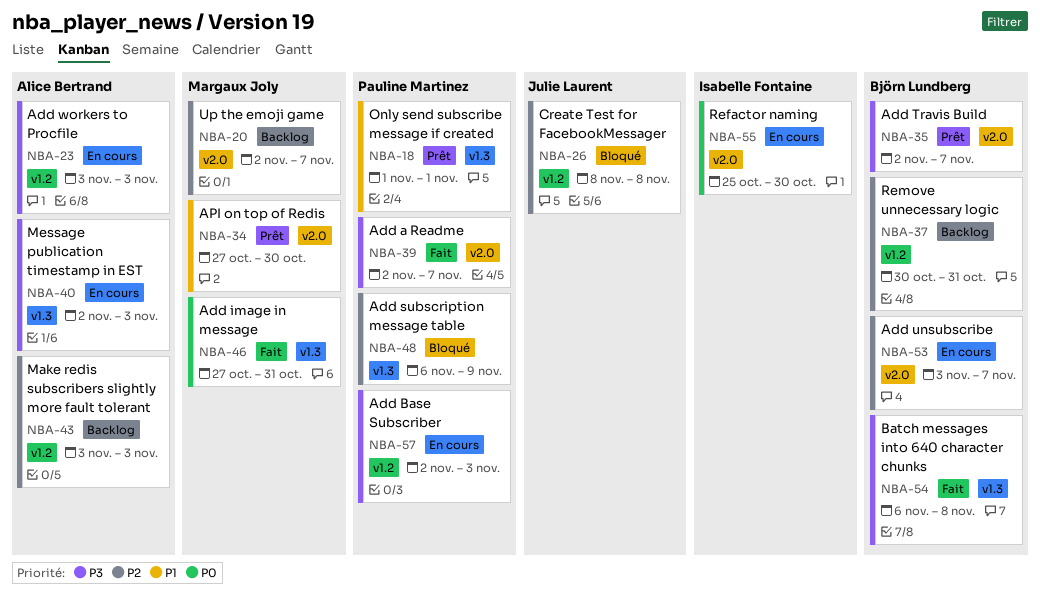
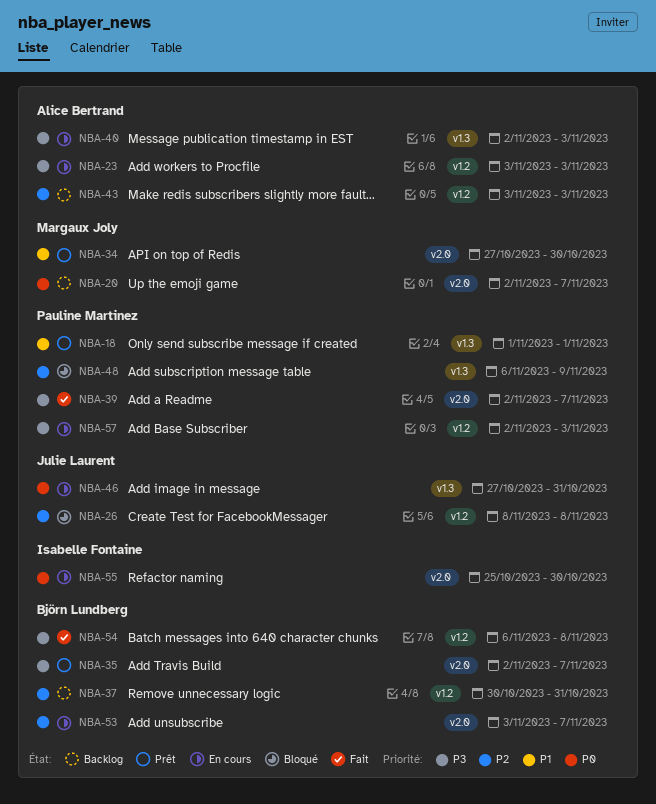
NBA-20, priority: P2 -> P0
NBA-46, status: Fait -> En cours
NBA-46, owner: Margaux Joly -> Julie Laurent
NBA-54, label: v1.3 -> v1.2

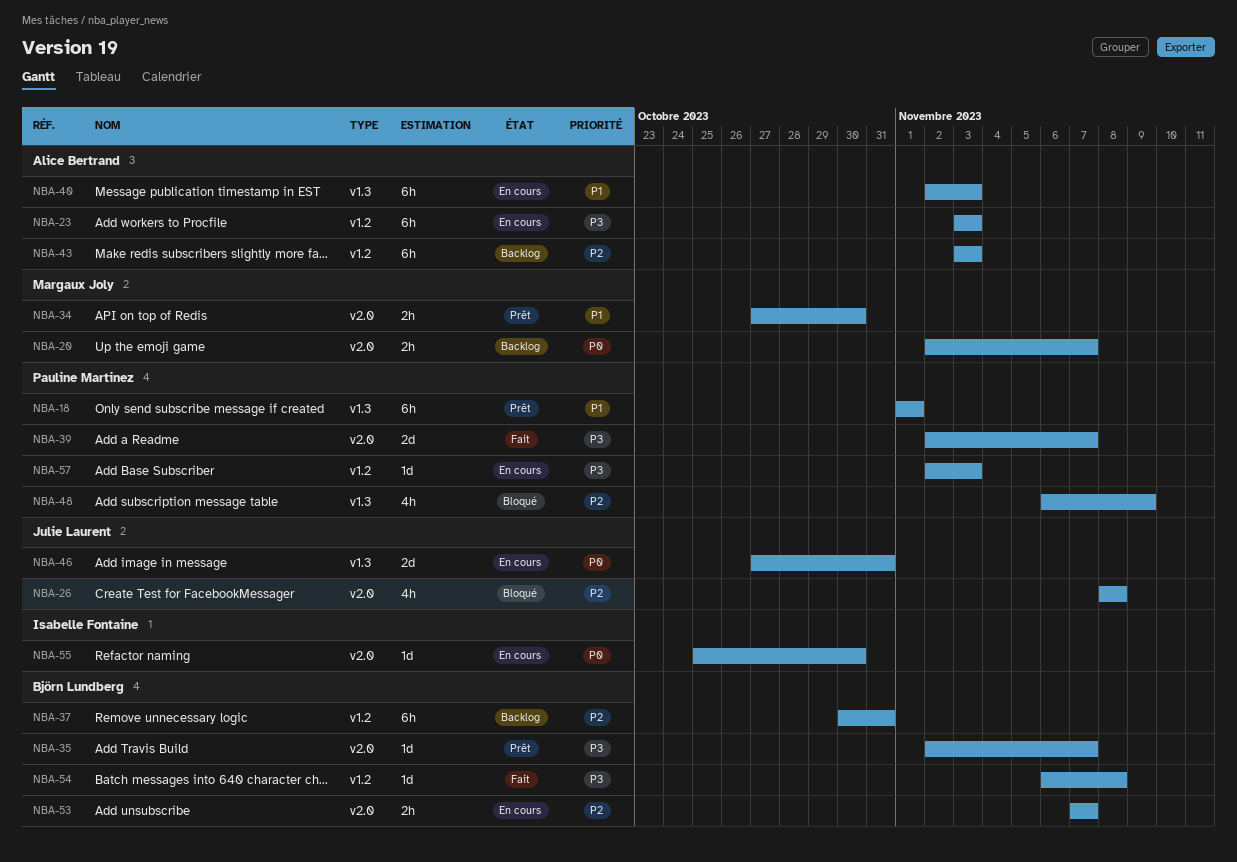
NBA-26, label: v1.2 -> v2.0
NBA-40, priority: P3 -> P1
NBA-53, start: Nov 3 -> Nov 7

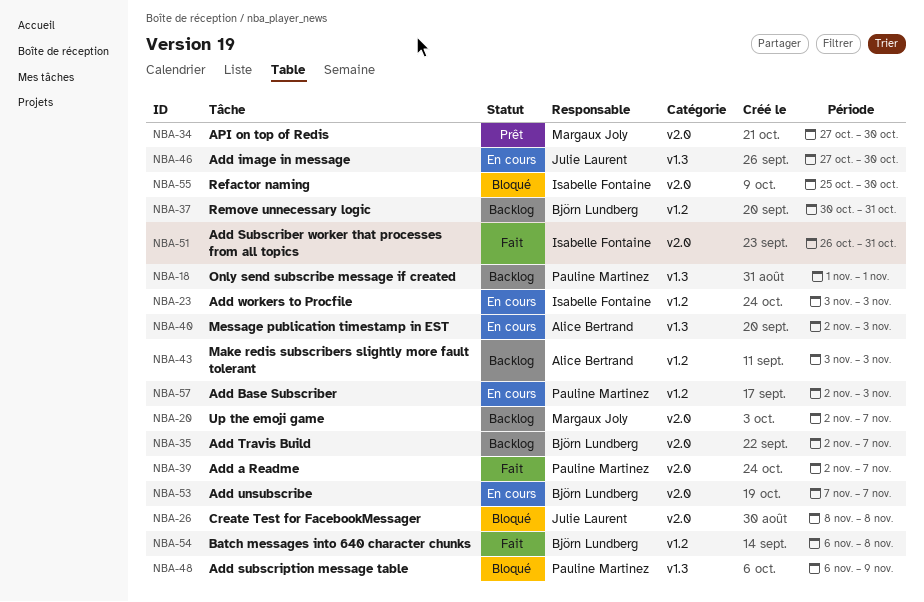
NBA-18, status: Prêt -> Backlog
NBA-23, owner: Alice Bertrand -> Isabelle Fontaine
NBA-35, status: Prêt -> Backlog
NBA-46, due: Oct 31 -> Oct 30
NBA-51: none -> present
NBA-55, status: En cours -> Bloqué

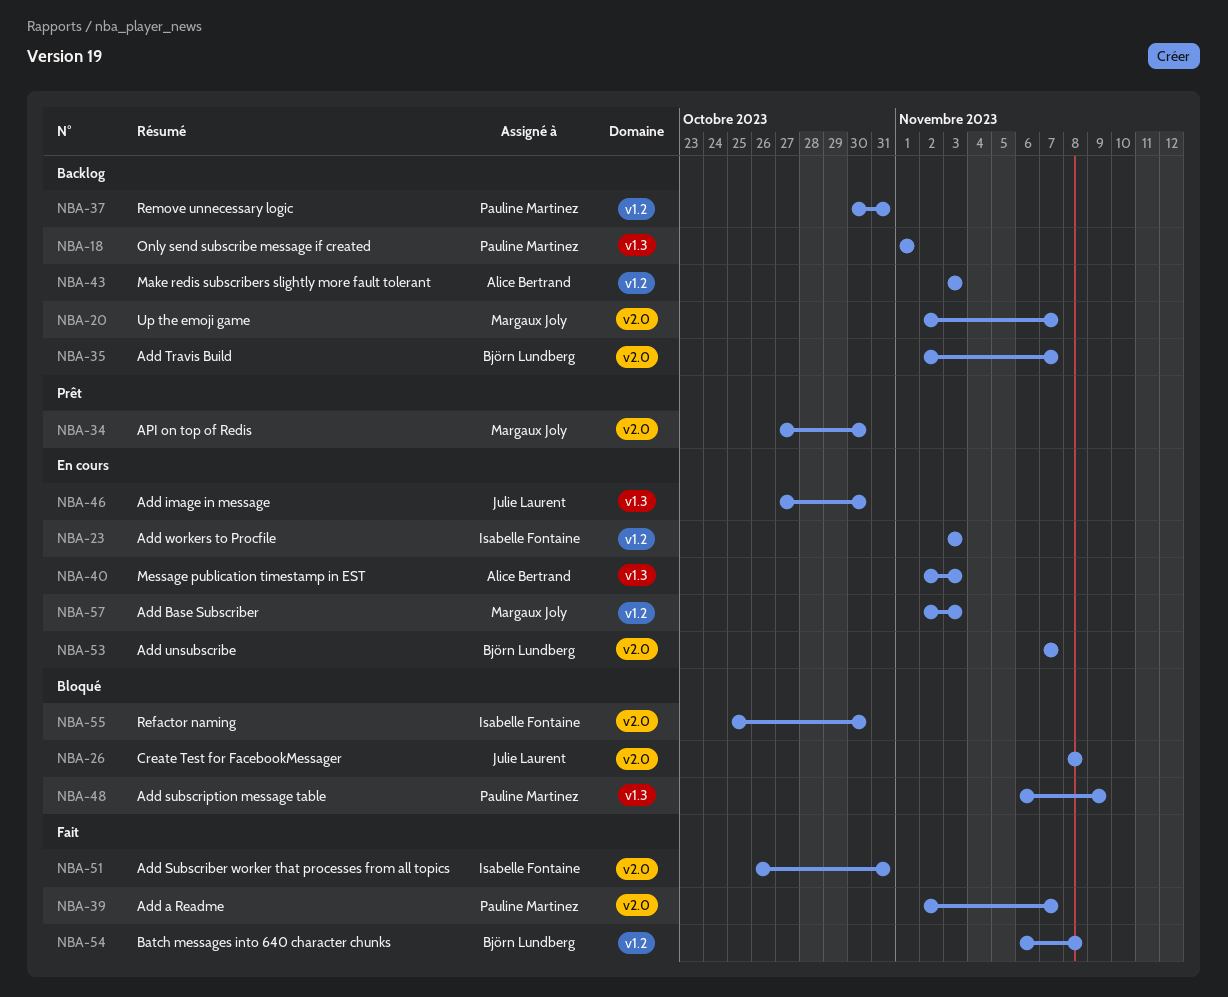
NBA-37, owner: Björn Lundberg -> Pauline Martinez
NBA-57, owner: Pauline Martinez -> Margaux Joly

